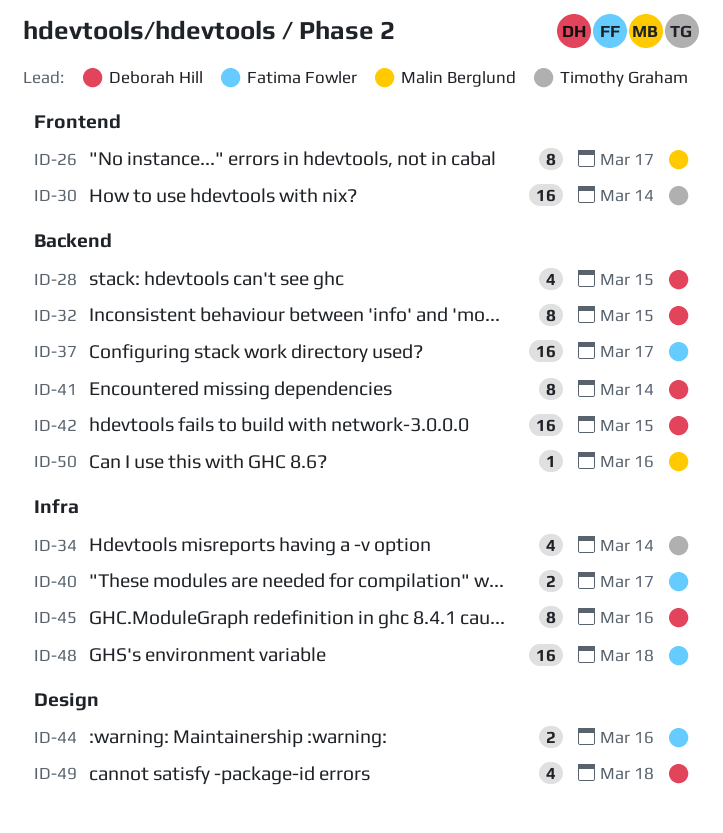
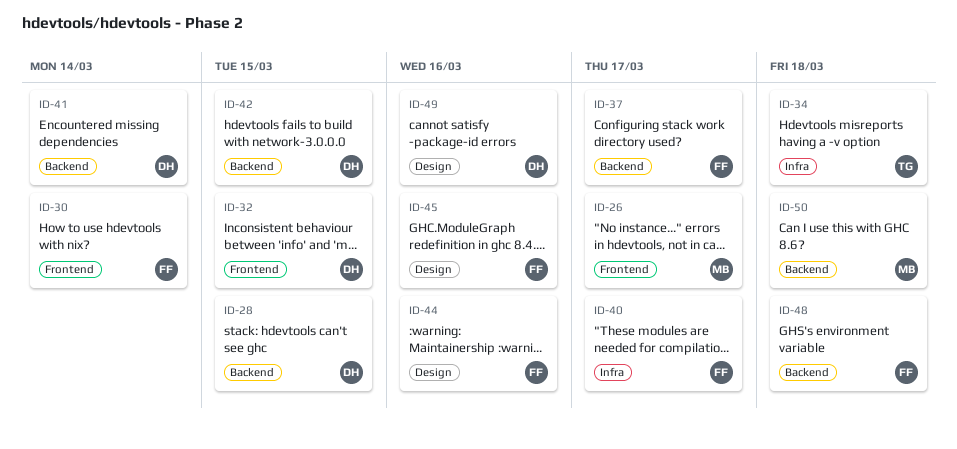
ID-30, owner: Timothy Graham -> Fatima Fowler
ID-32, label: Backend -> Frontend
ID-34, due: Mar 14 -> Mar 18
ID-45, owner: Deborah Hill -> Fatima Fowler
ID-45, label: Infra -> Design
ID-48, label: Infra -> Backend
ID-49, due: Mar 18 -> Mar 16
ID-50, due: Mar 16 -> Mar 18

